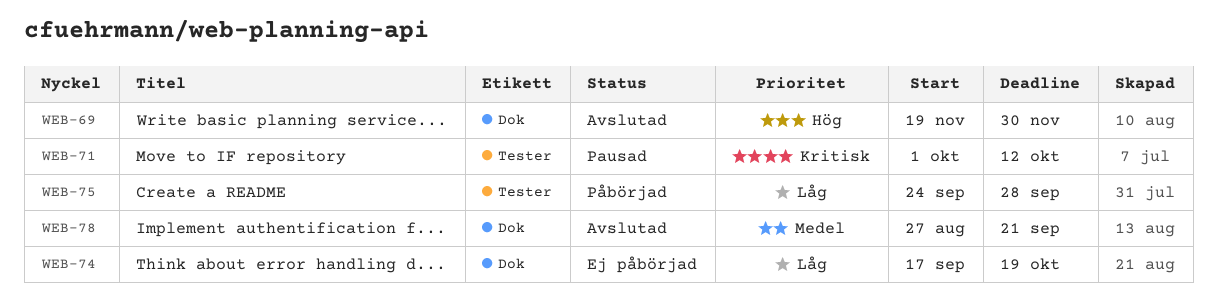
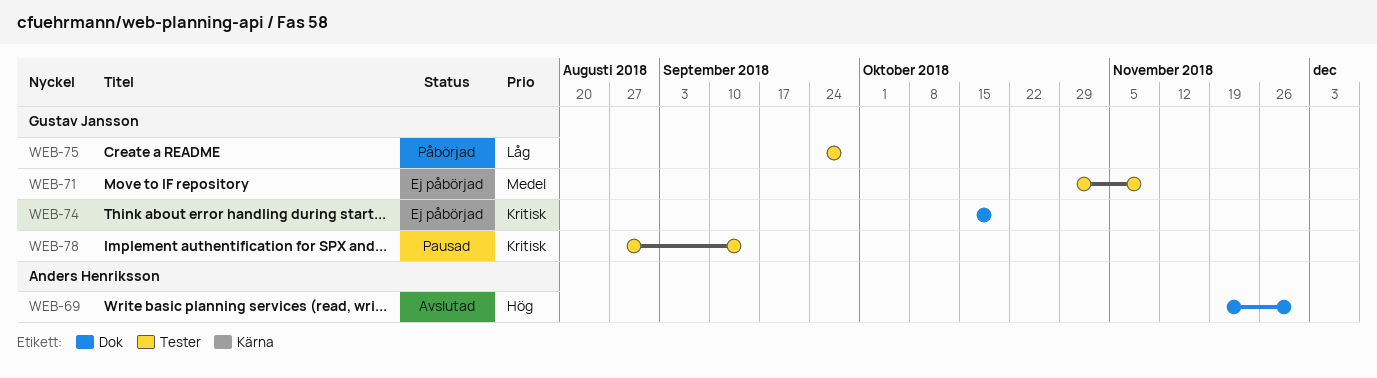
WEB-71, status: Pausad -> Ej påbörjad
WEB-71, priority: Kritisk -> Medel
WEB-71, start: Oct 1 -> Oct 29
WEB-71, due: Oct 12 -> Nov 9
WEB-74, priority: Låg -> Kritisk
WEB-74, start: Sep 17 -> Oct 15
WEB-78, status: Avslutad -> Pausad
WEB-78, priority: Medel -> Kritisk
WEB-78, label: Dok -> Tester
WEB-78, due: Sep 21 -> Sep 14

